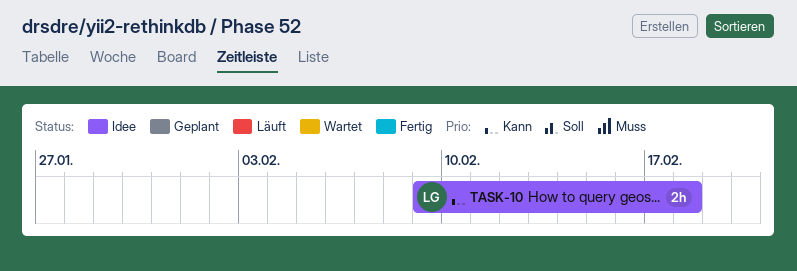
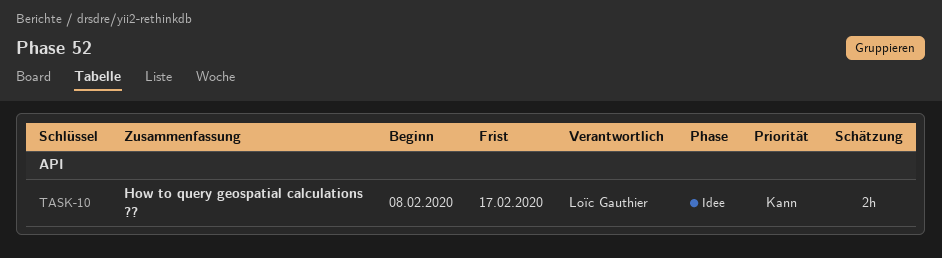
TASK-10, start: Feb 9 -> Feb 8
TASK-10, due: Feb 18 -> Feb 17

